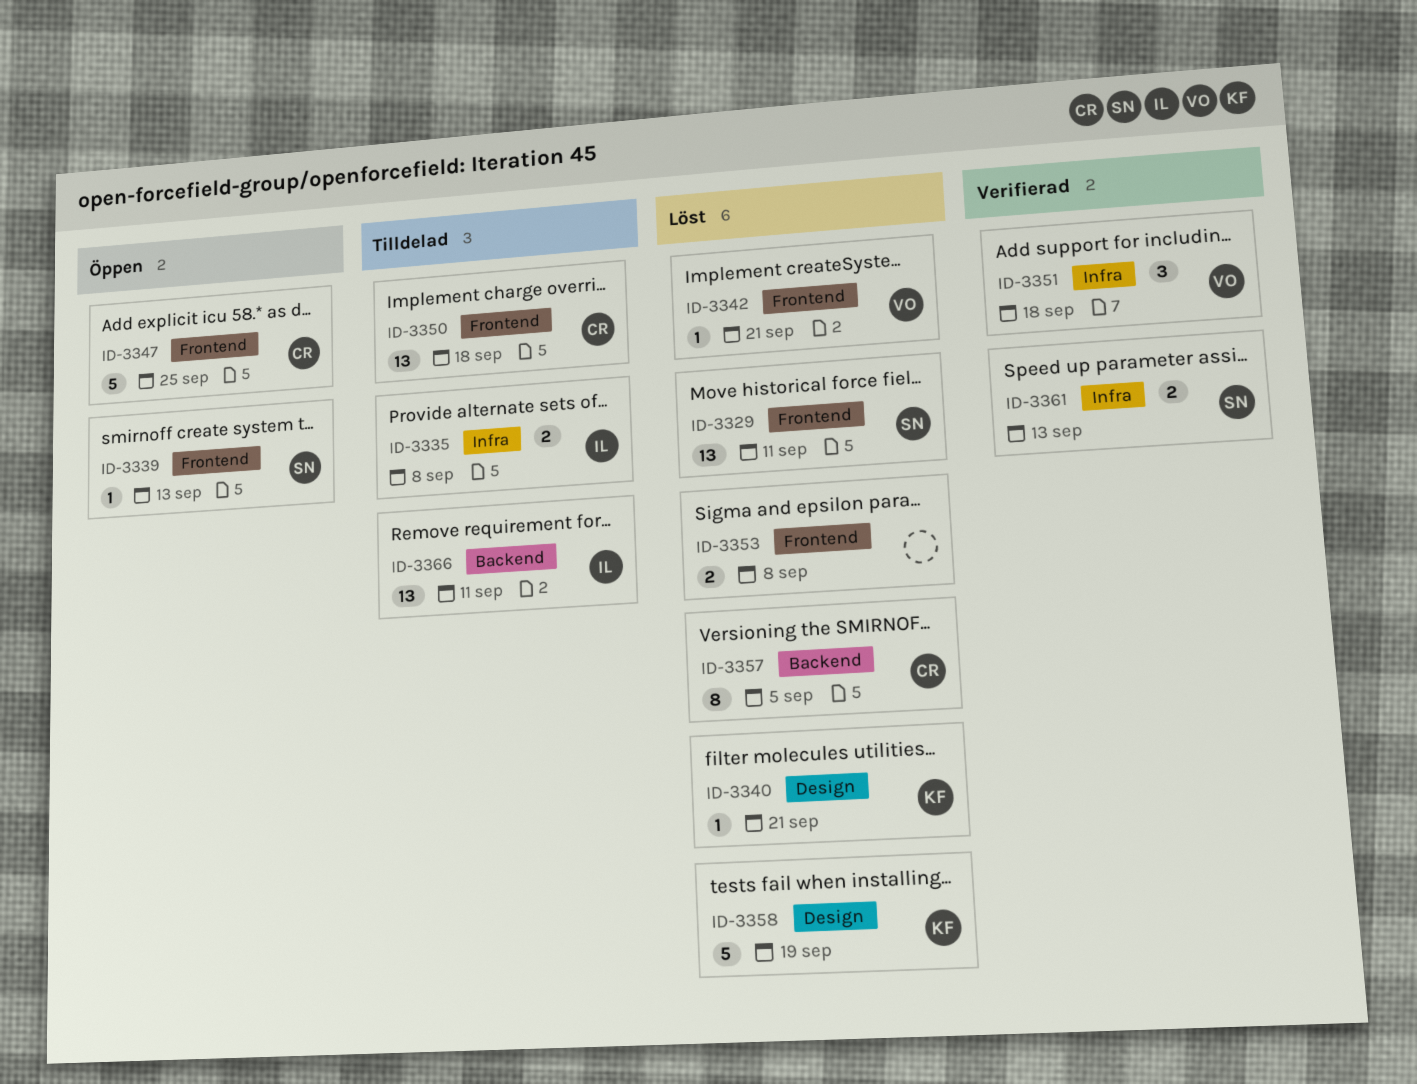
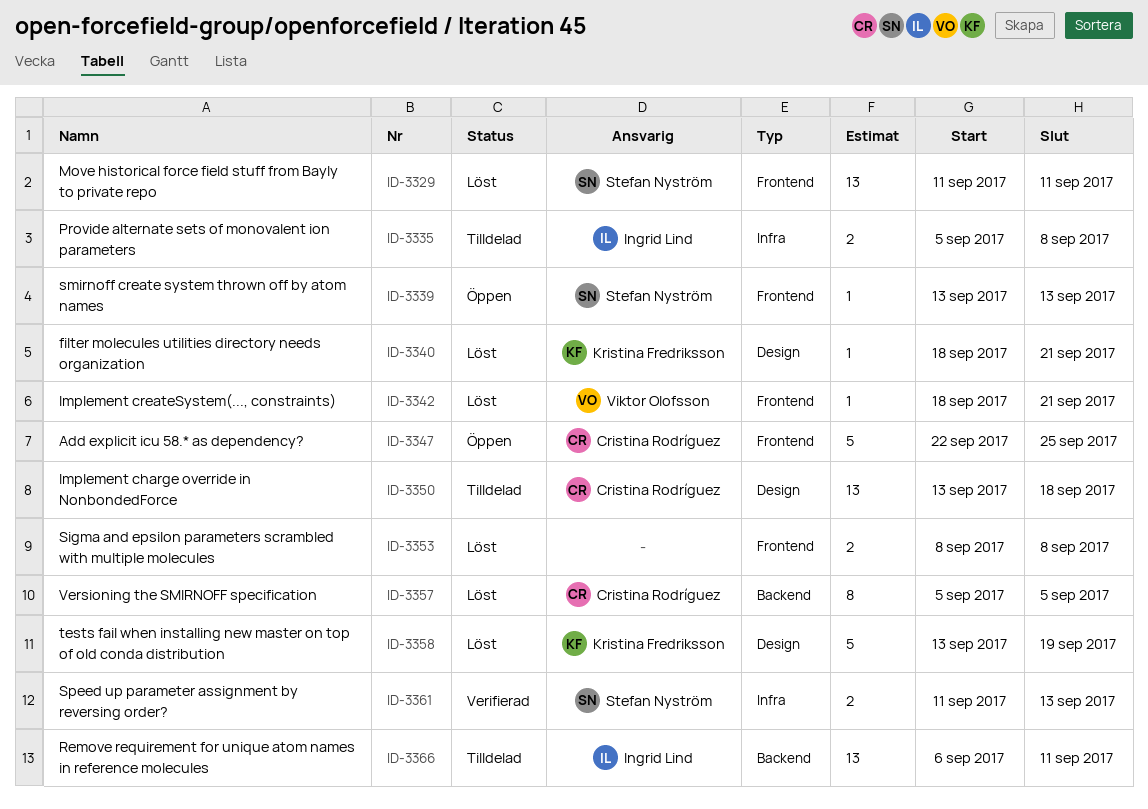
ID-3350, label: Frontend -> Design
ID-3351: present -> none

